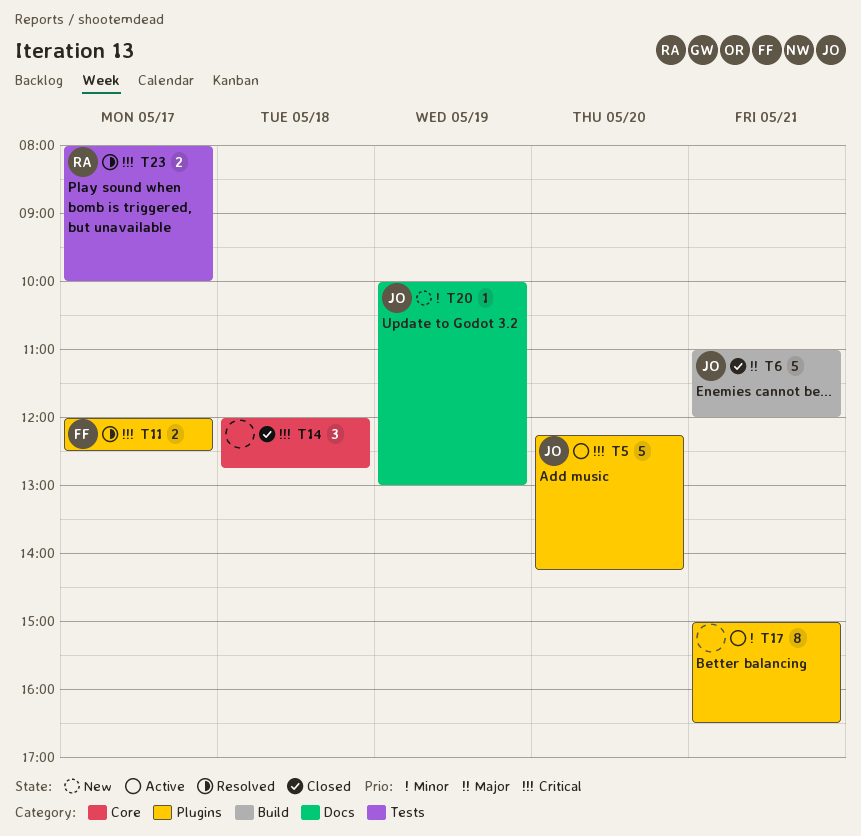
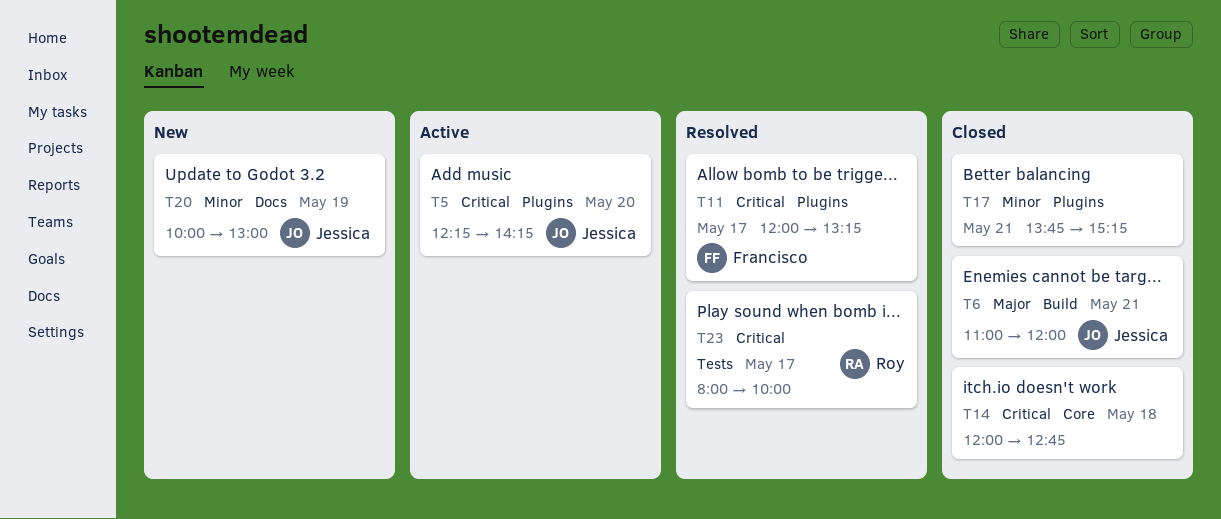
T11, ends: 12:30 -> 13:15
T17, status: Active -> Closed
T17, begins: 15:00 -> 13:45
T17, ends: 16:30 -> 15:15

